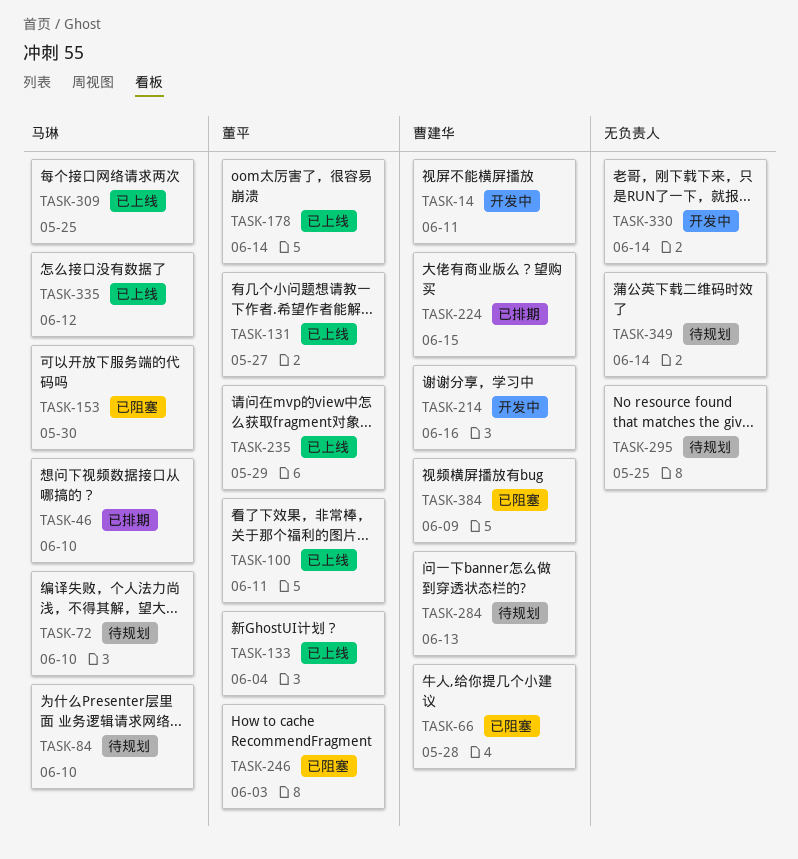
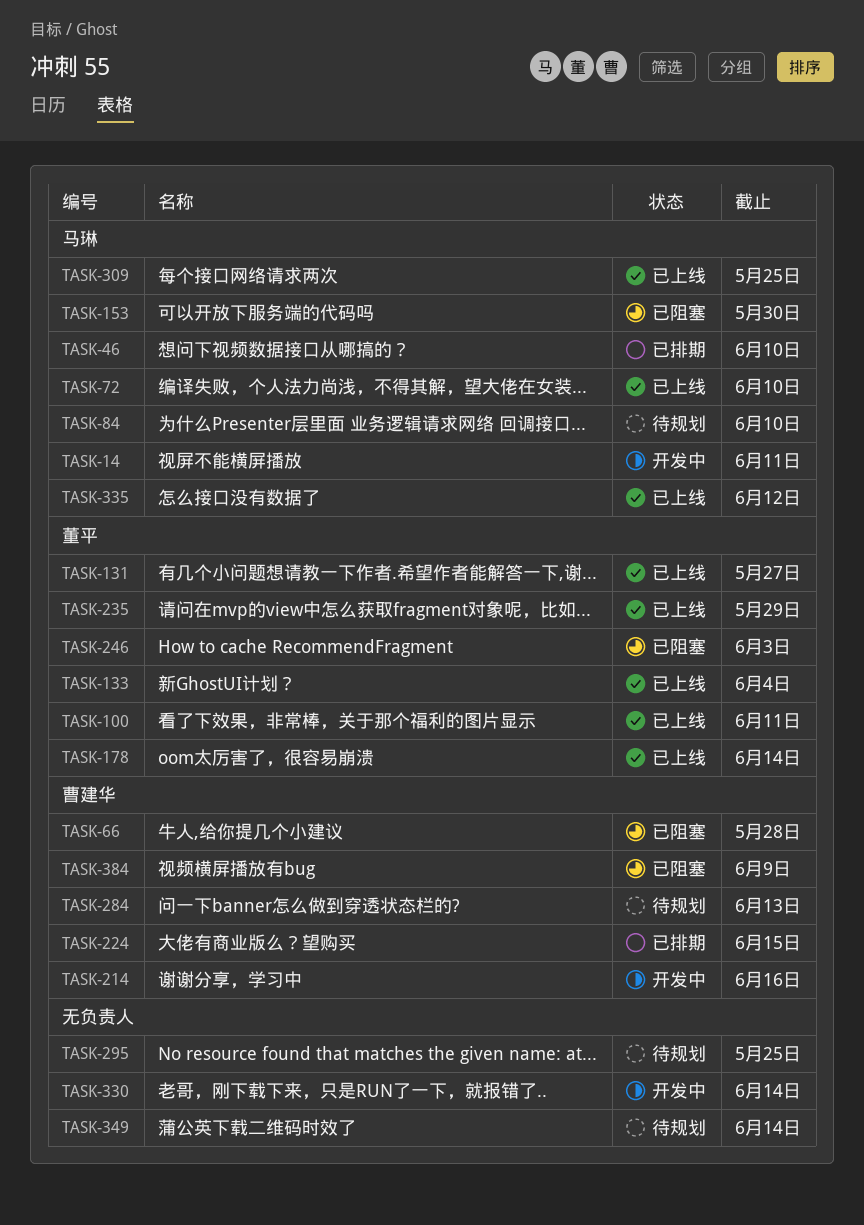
TASK-14, owner: 曹建华 -> 马琳
TASK-72, status: 待规划 -> 已上线

